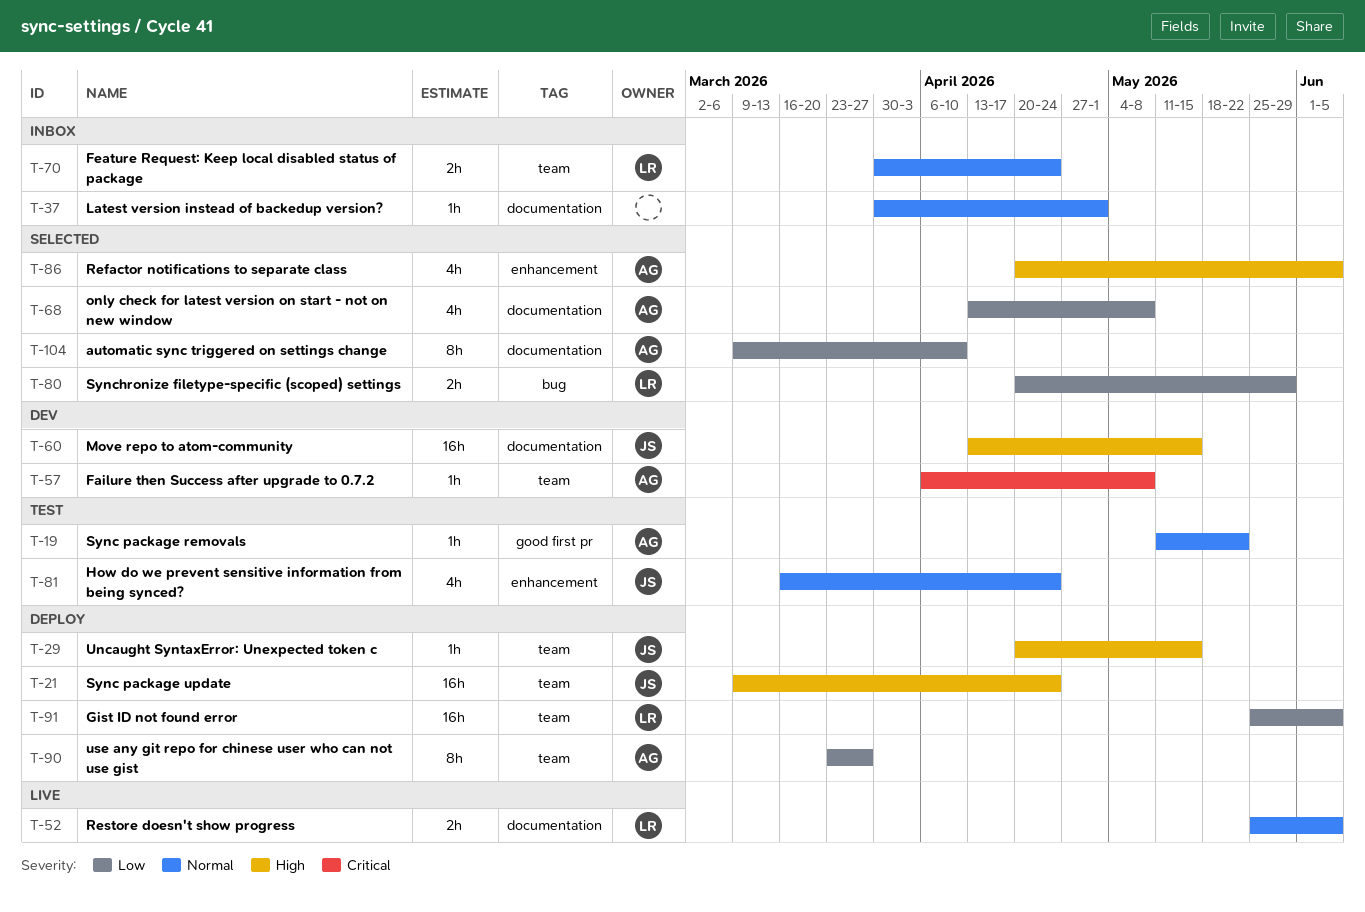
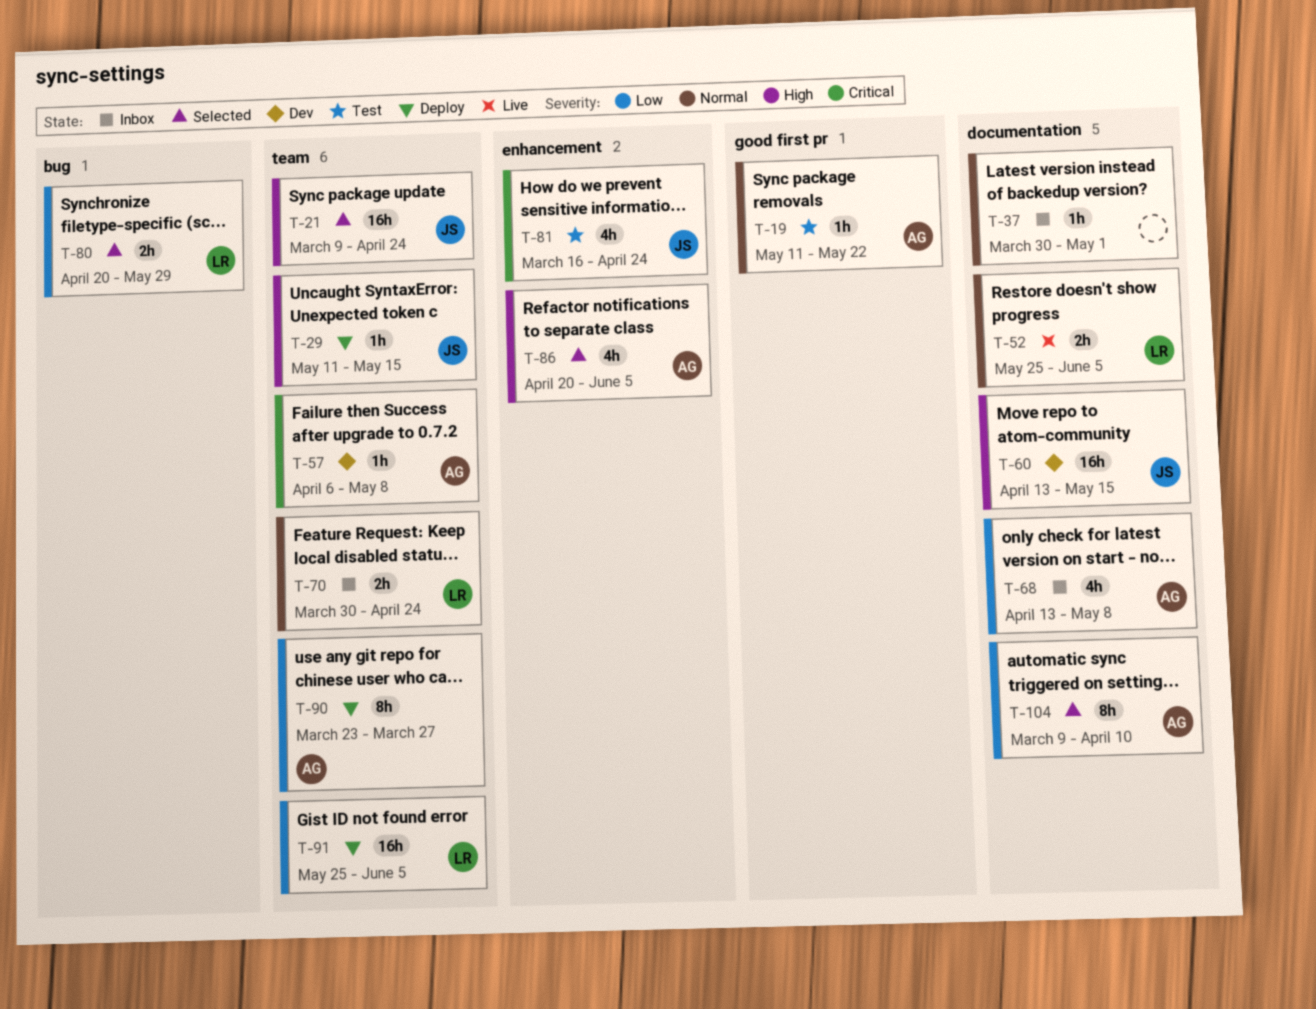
T-21, status: Deploy -> Selected
T-29, start: Apr 20 -> May 11
T-68, status: Selected -> Inbox
T-81, priority: Normal -> Critical

